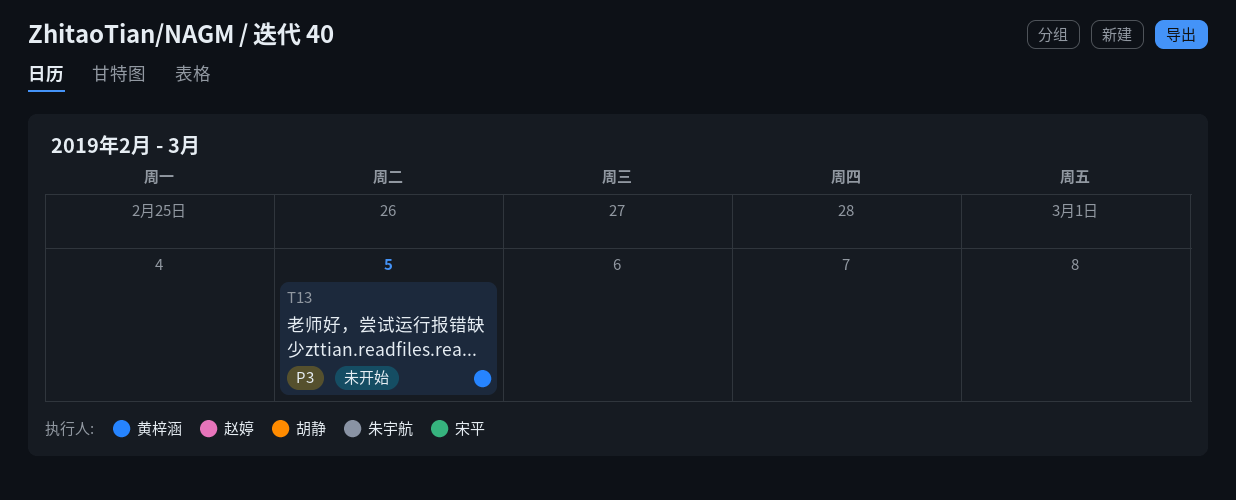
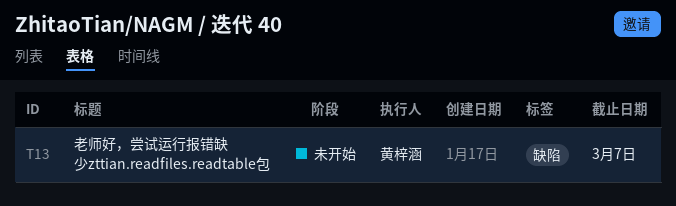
T13, due: Mar 5 -> Mar 7

